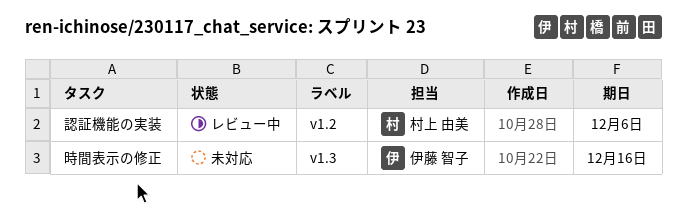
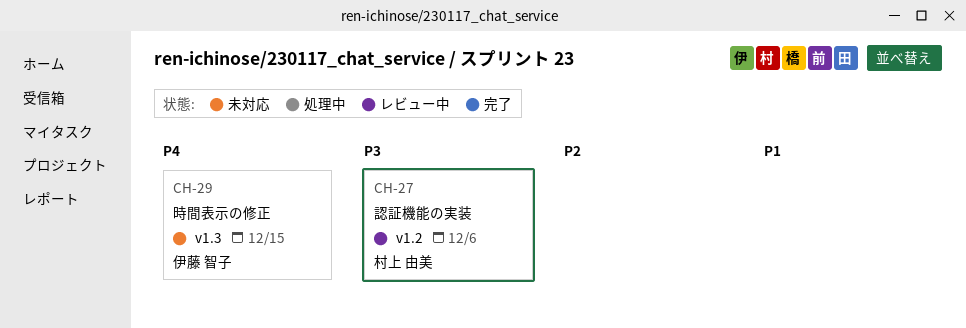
時間表示の修正, due: Dec 16 -> Dec 15

